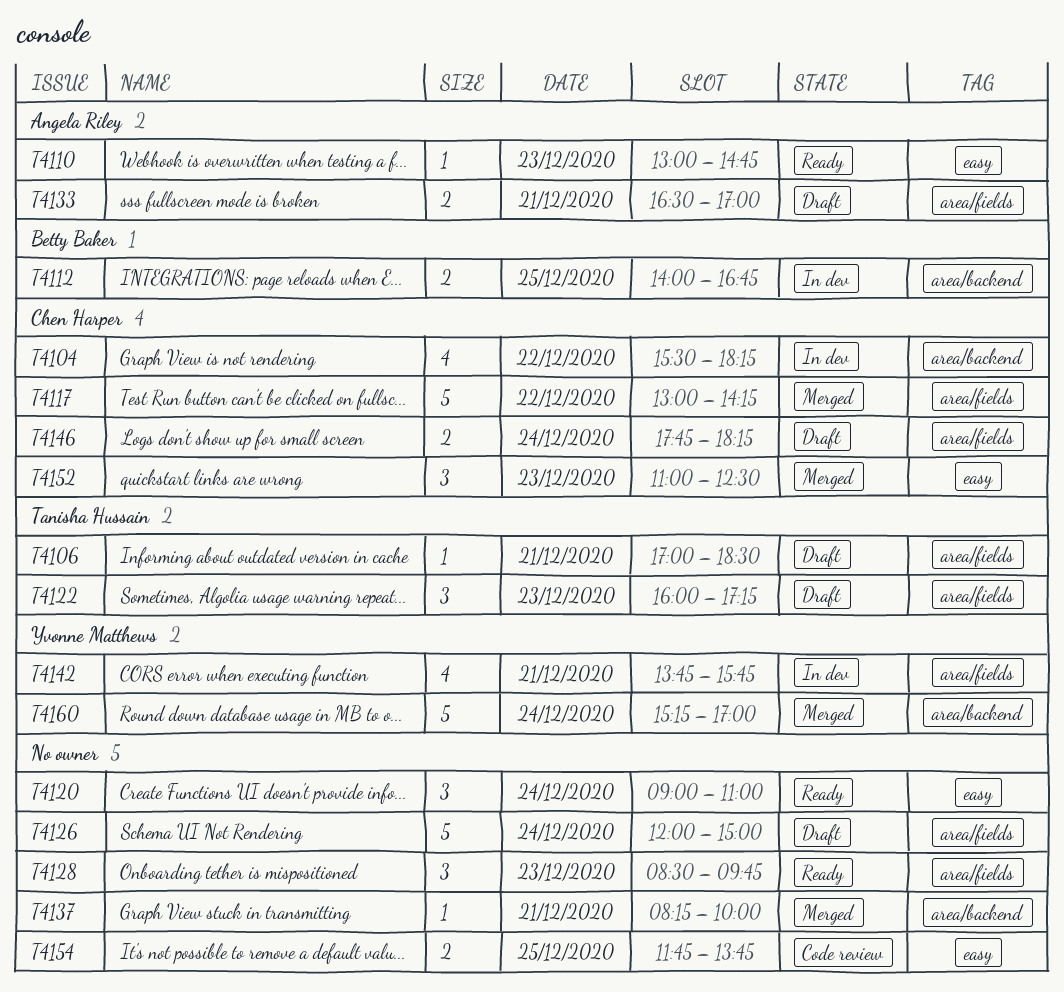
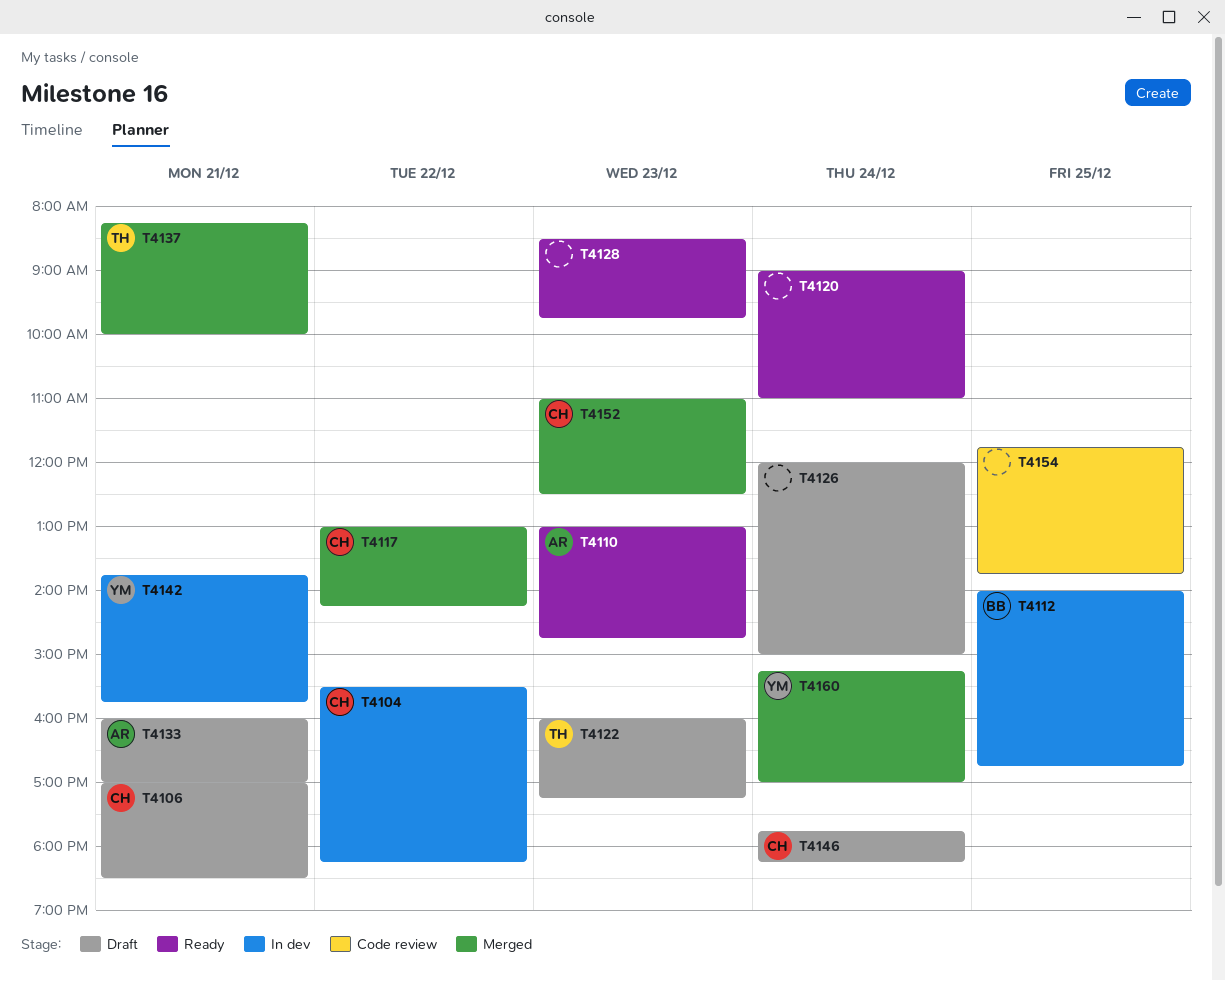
T4106, owner: Tanisha Hussain -> Chen Harper
T4133, begins: 16:30 -> 16:00
T4137, owner: none -> Tanisha Hussain

